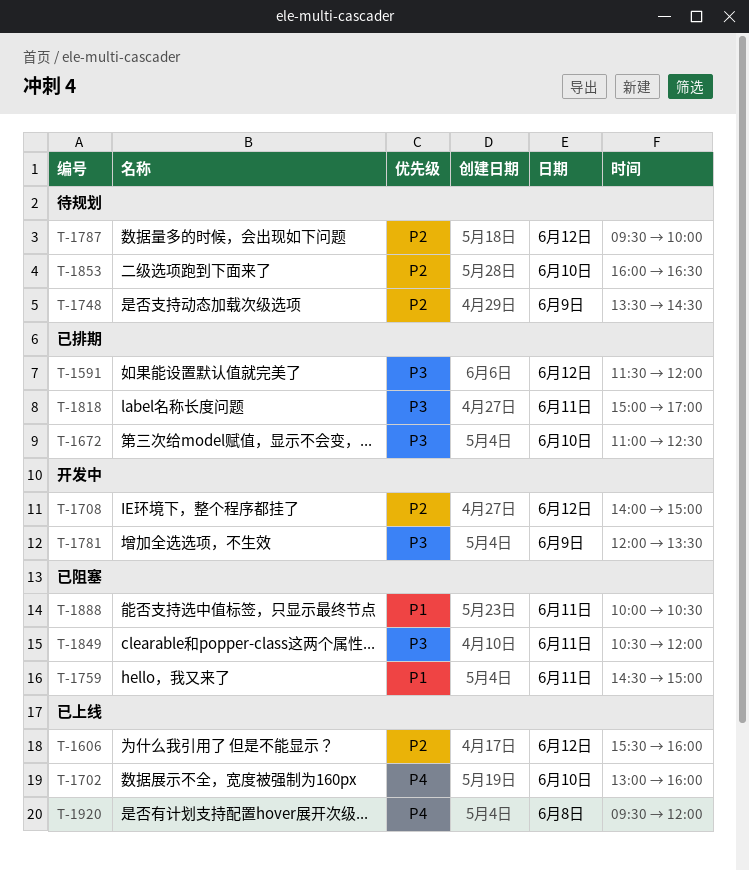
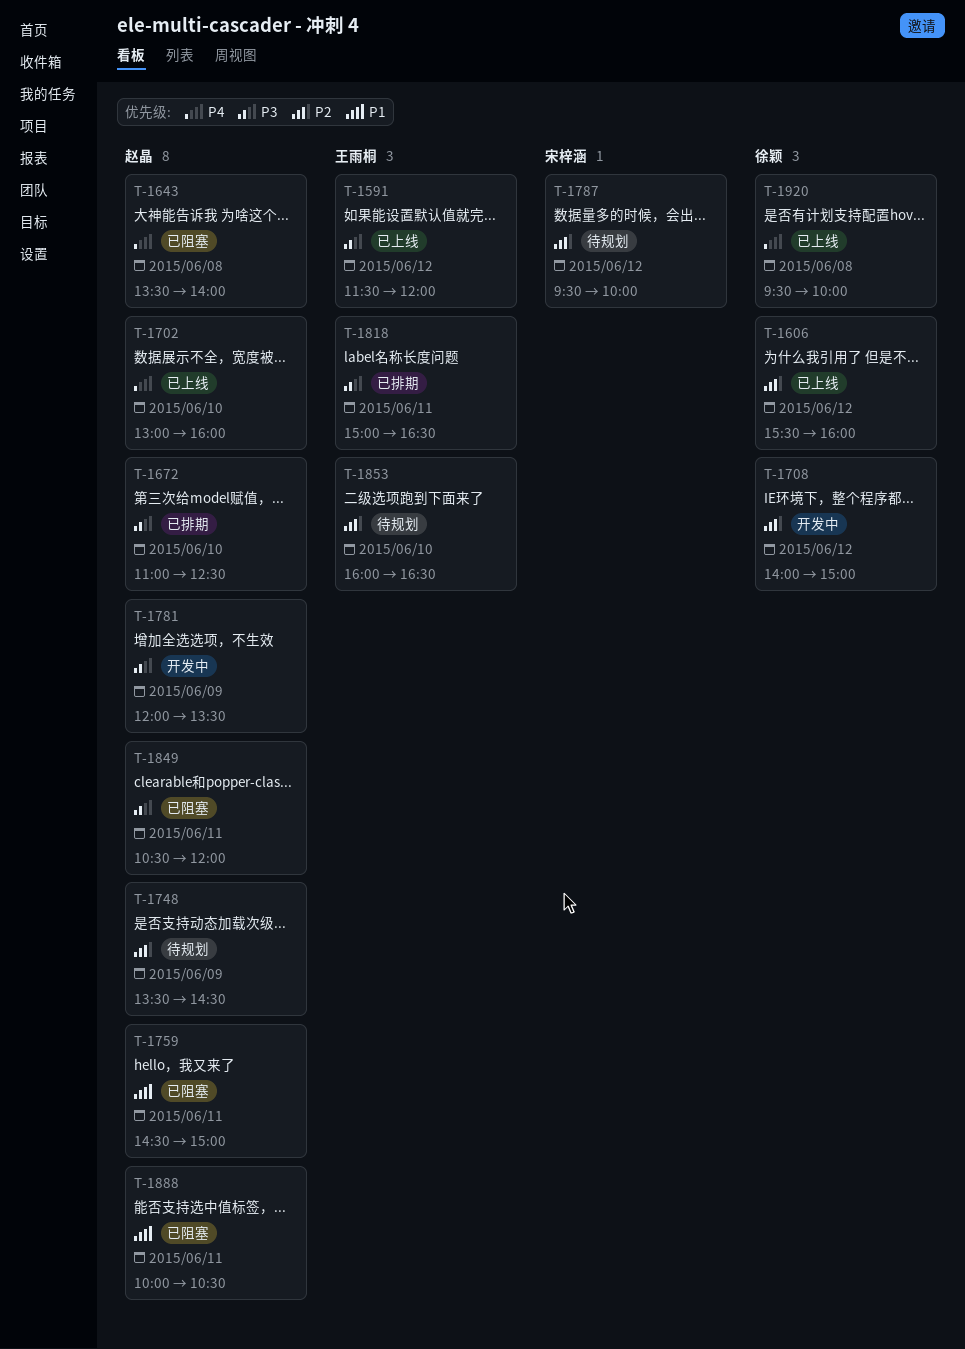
T-1591, status: 已排期 -> 已上线
T-1643: none -> present
T-1818, ends: 17:00 -> 16:30
T-1920, ends: 12:00 -> 10:00

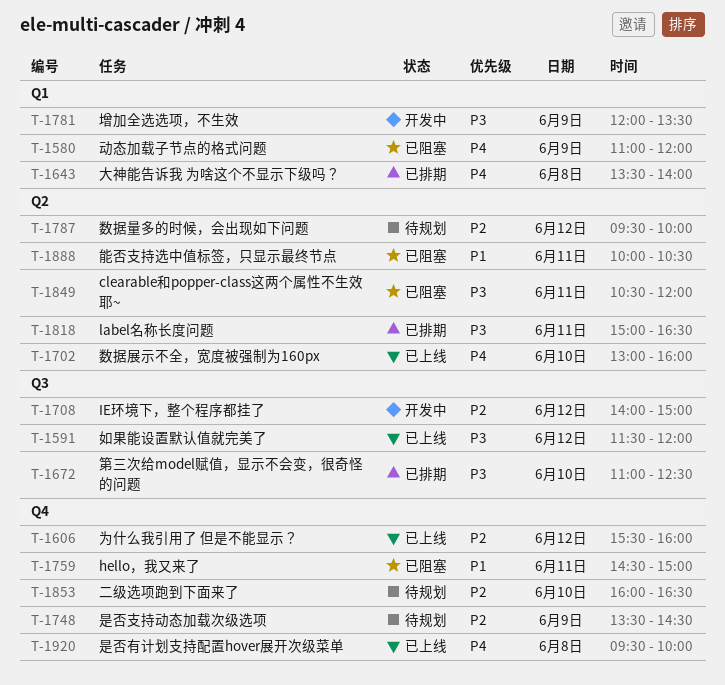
T-1580: none -> present
T-1643, status: 已阻塞 -> 已排期

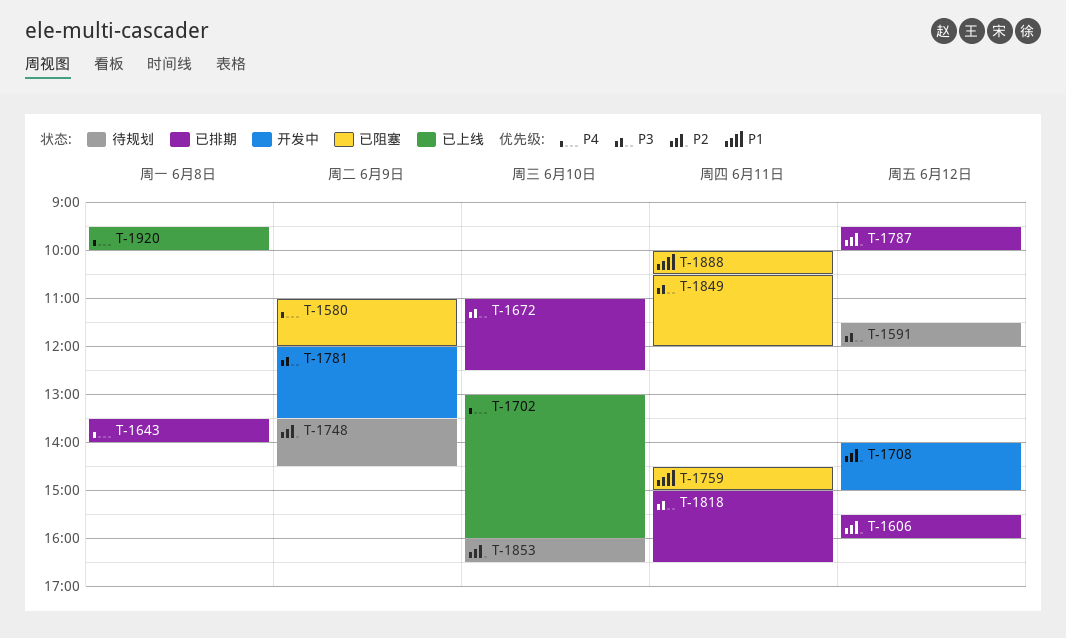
T-1591, status: 已上线 -> 待规划
T-1606, status: 已上线 -> 已排期
T-1787, status: 待规划 -> 已排期

